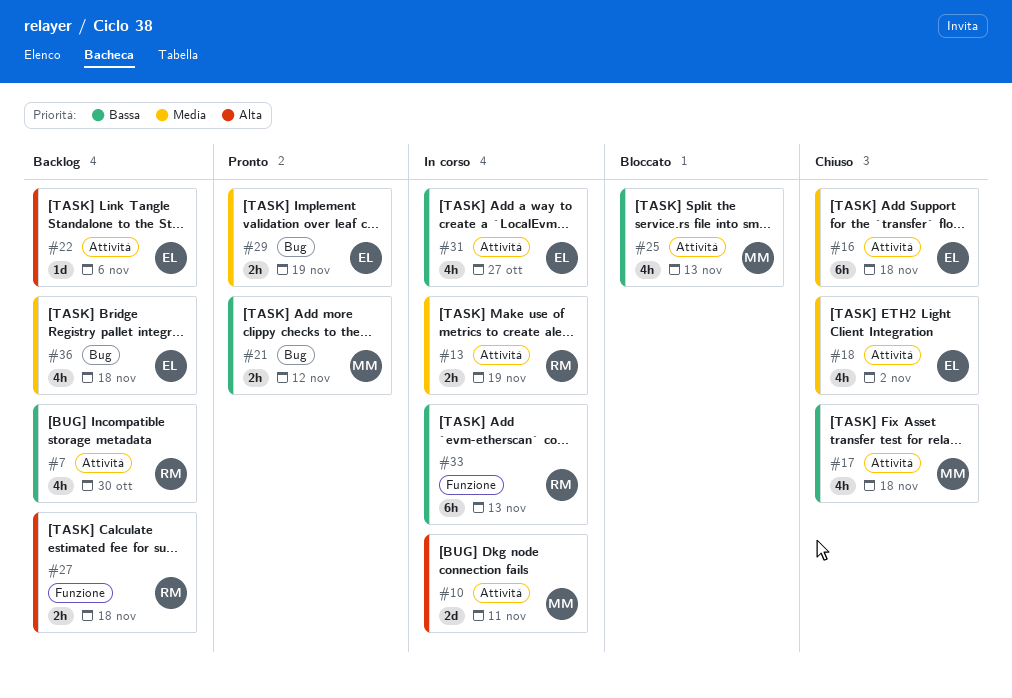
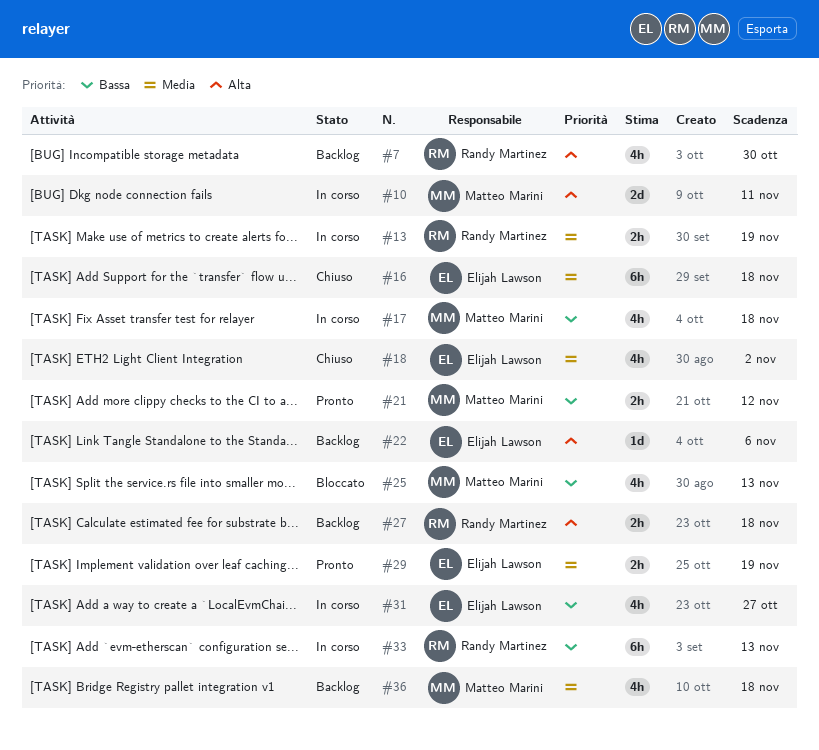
#7, priority: Bassa -> Alta
#17, status: Chiuso -> In corso
#36, owner: Elijah Lawson -> Matteo Marini

